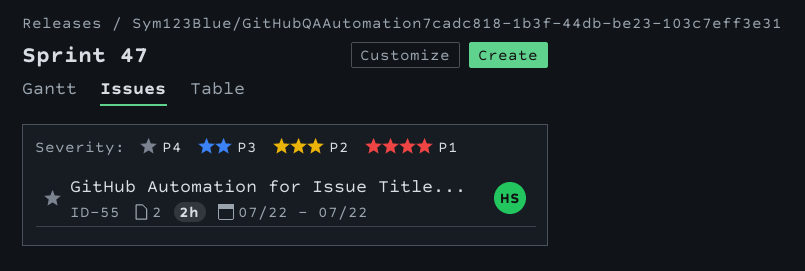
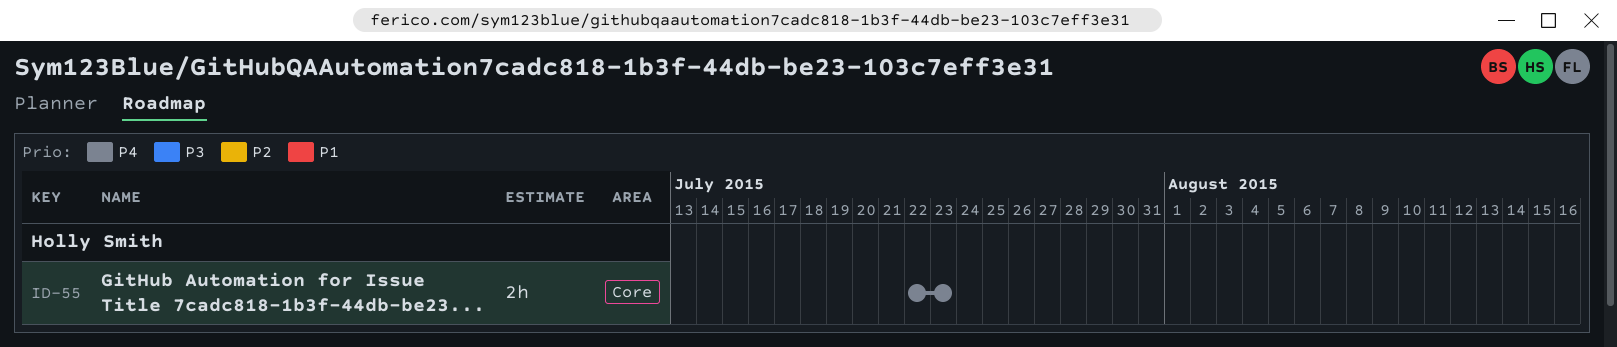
ID-55, due: Jul 22 -> Jul 23

